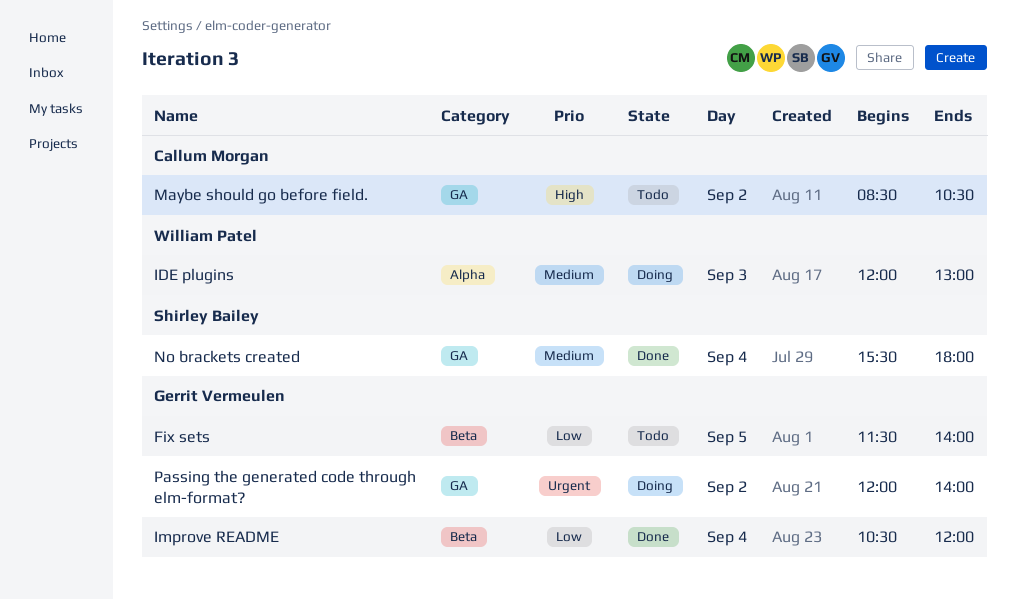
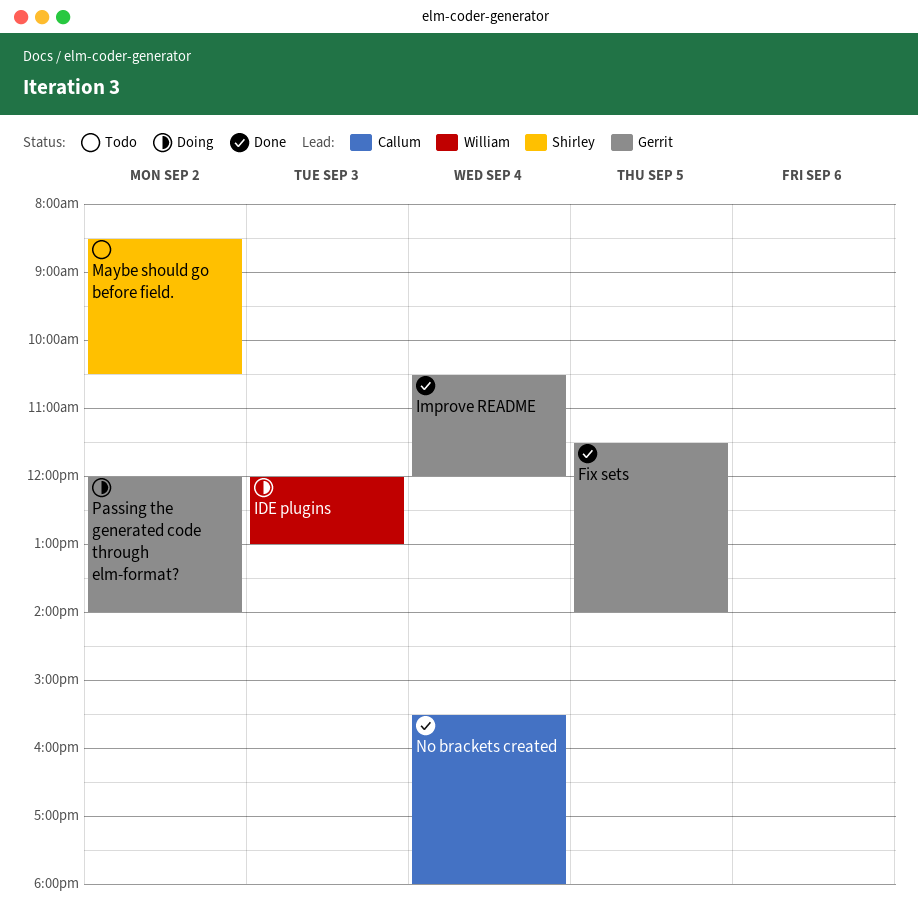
Fix sets, status: Todo -> Done
Maybe should go before field., owner: Callum Morgan -> Shirley Bailey
No brackets created, owner: Shirley Bailey -> Callum Morgan

